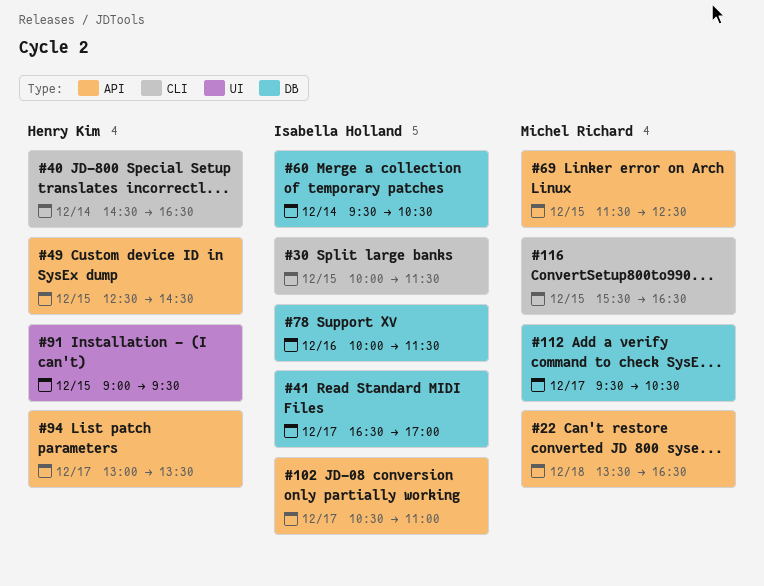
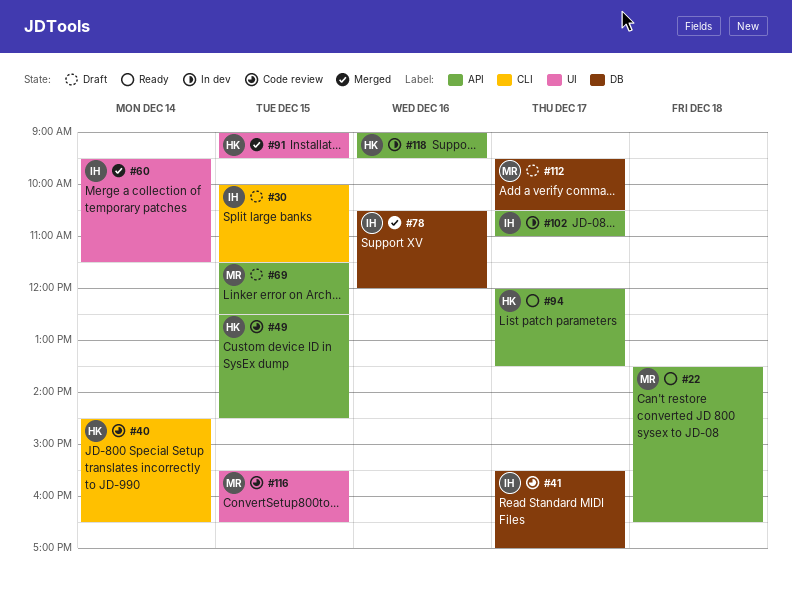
#41, begins: 16:30 -> 15:30
#60, label: DB -> UI
#60, ends: 10:30 -> 11:30
#78, begins: 10:00 -> 10:30
#78, ends: 11:30 -> 12:00
#94, begins: 13:00 -> 12:00
#116, label: CLI -> UI
#118: none -> present

